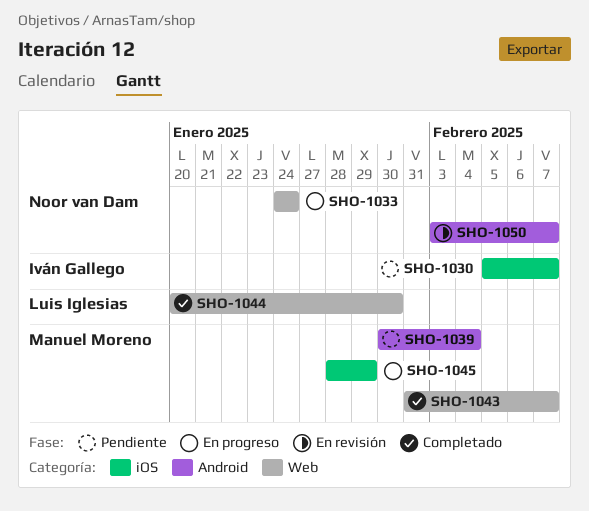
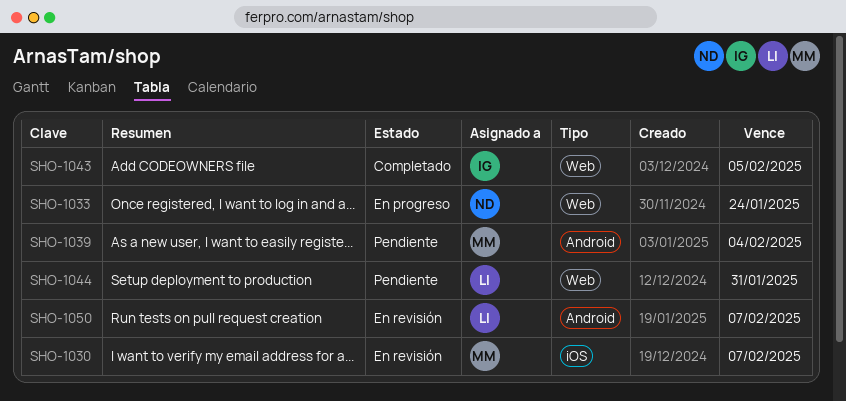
SHO-1030, status: Pendiente -> En revisión
SHO-1030, owner: Iván Gallego -> Manuel Moreno
SHO-1043, owner: Manuel Moreno -> Iván Gallego
SHO-1043, due: Feb 7 -> Feb 5
SHO-1044, status: Completado -> Pendiente
SHO-1044, due: Jan 30 -> Jan 31
SHO-1045: present -> none
SHO-1050, owner: Noor van Dam -> Luis Iglesias

